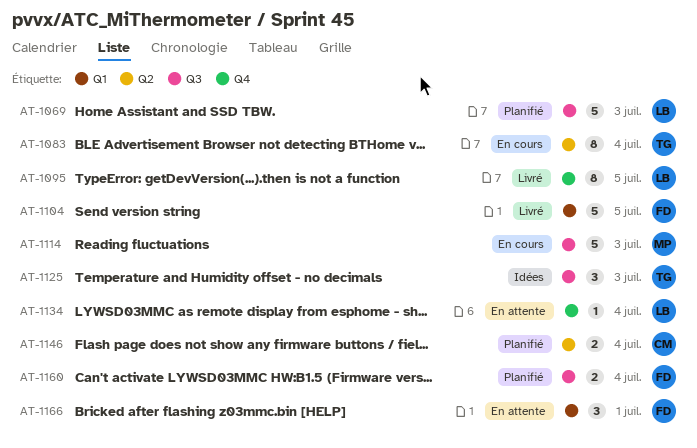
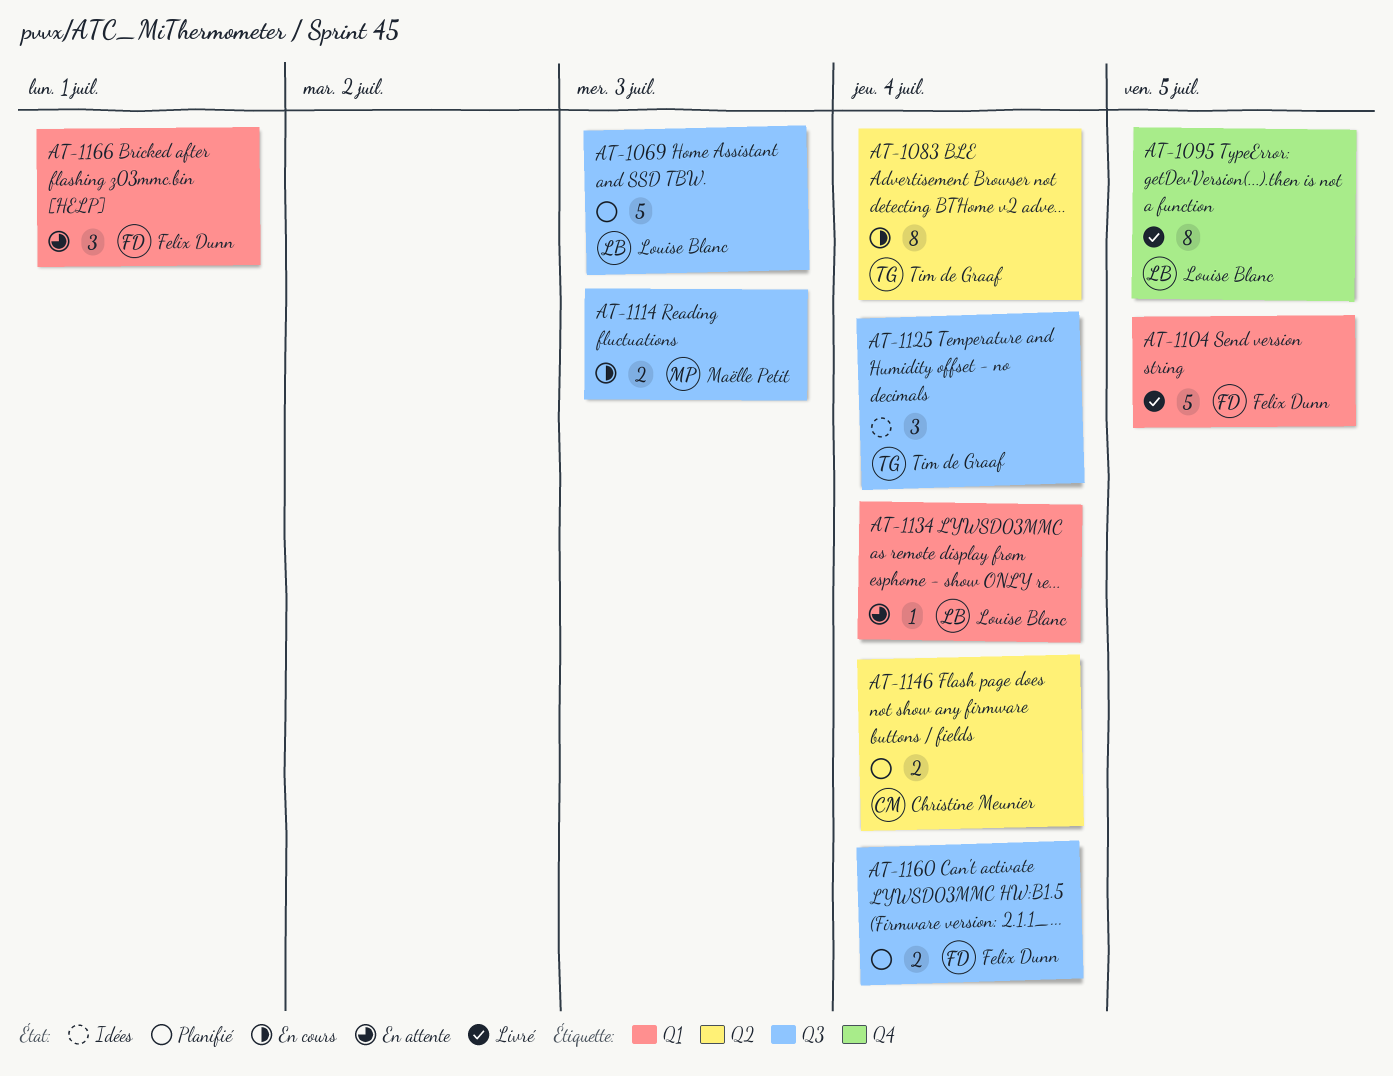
AT-1114, estimate: 5 -> 2
AT-1125, due: Jul 3 -> Jul 4
AT-1134, label: Q4 -> Q1

